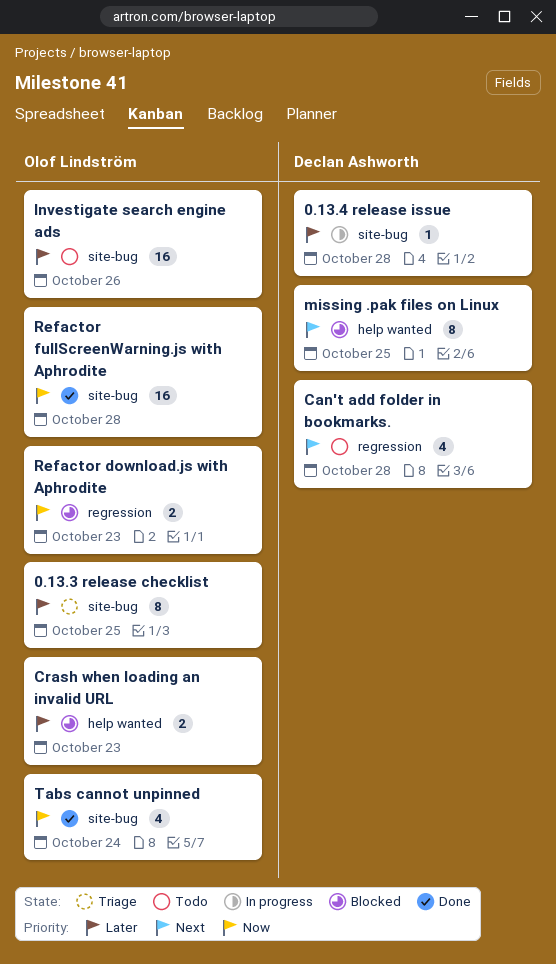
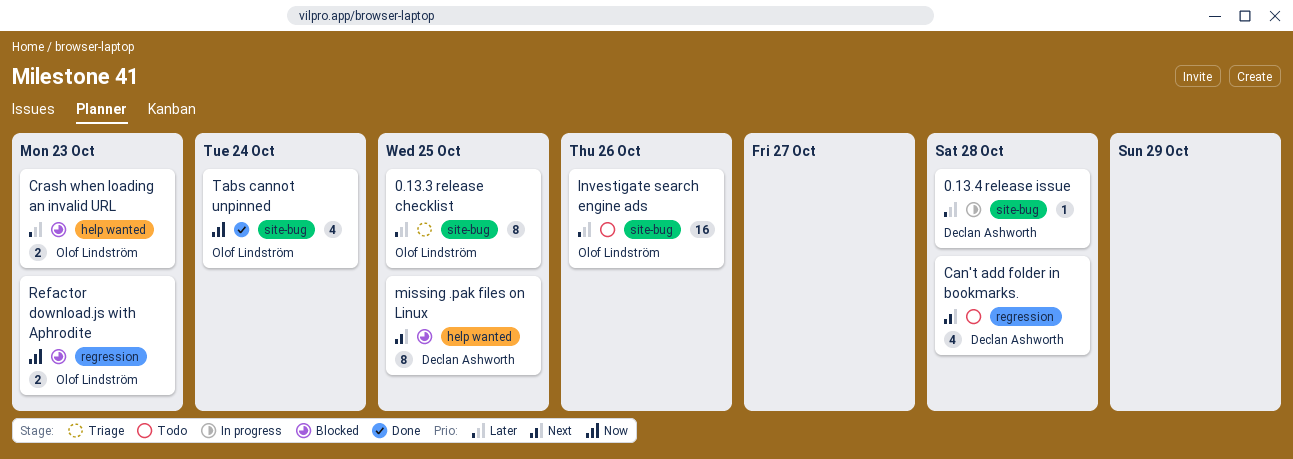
Refactor fullScreenWarning.js with Aphrodite: present -> none

